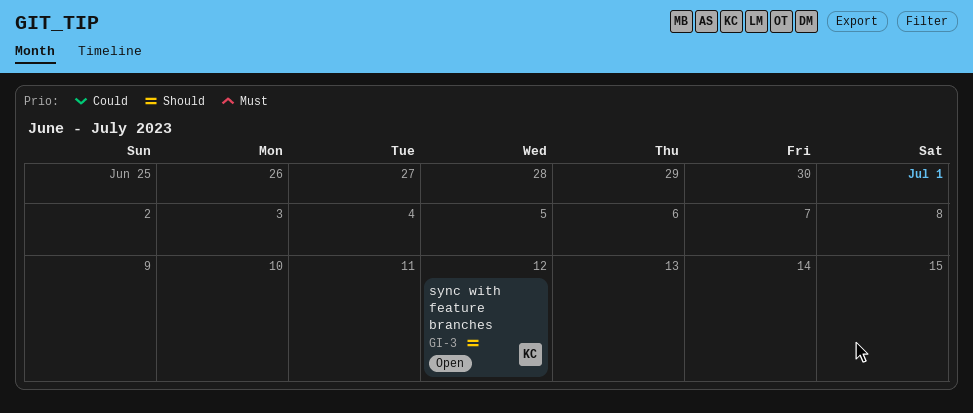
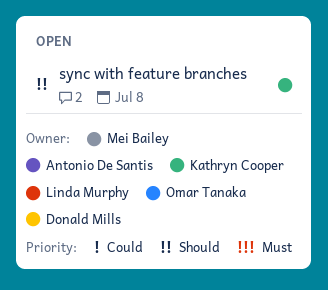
sync with feature branches, due: Jul 12 -> Jul 8

